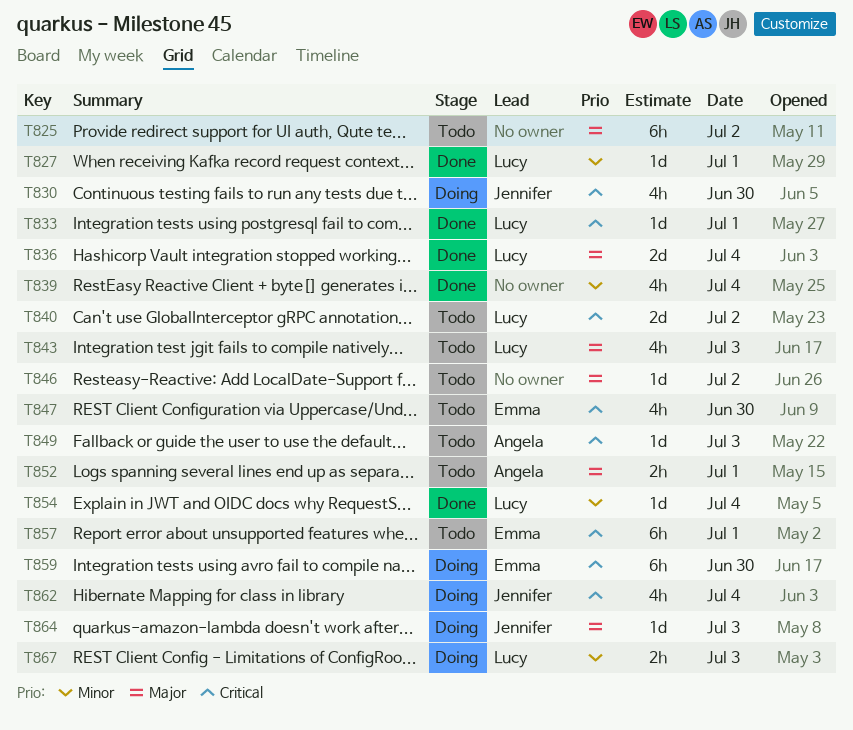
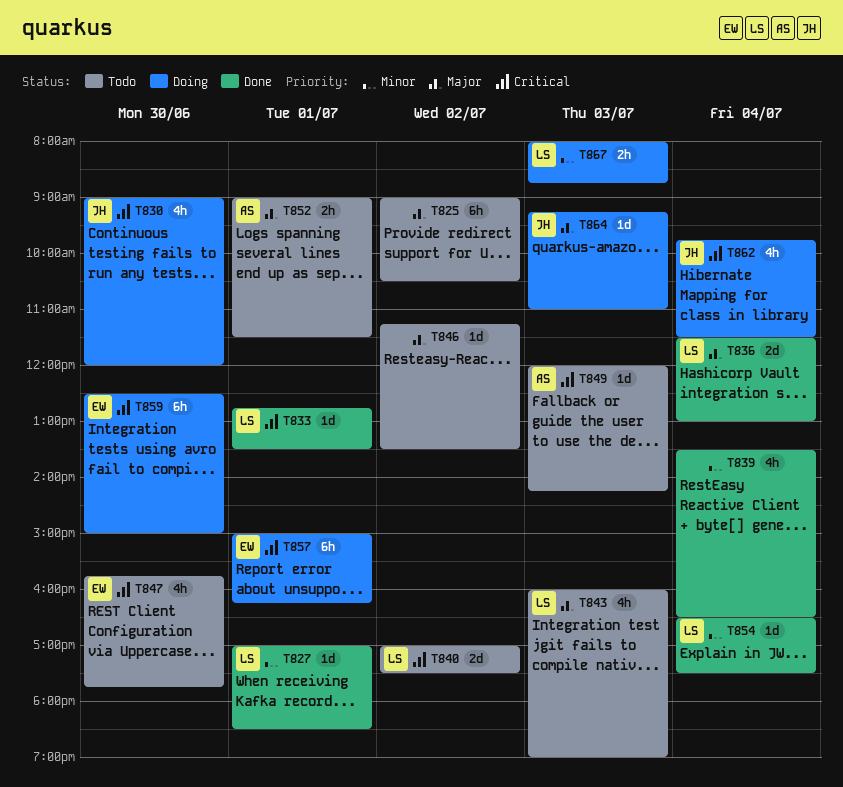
T857, status: Todo -> Doing

